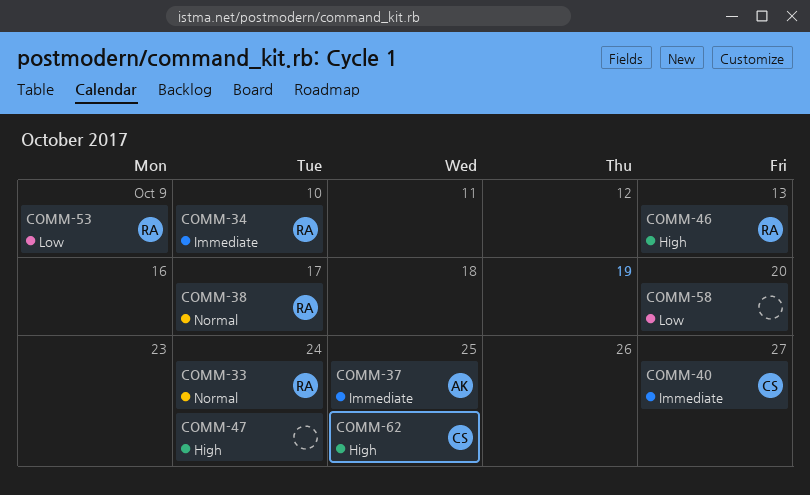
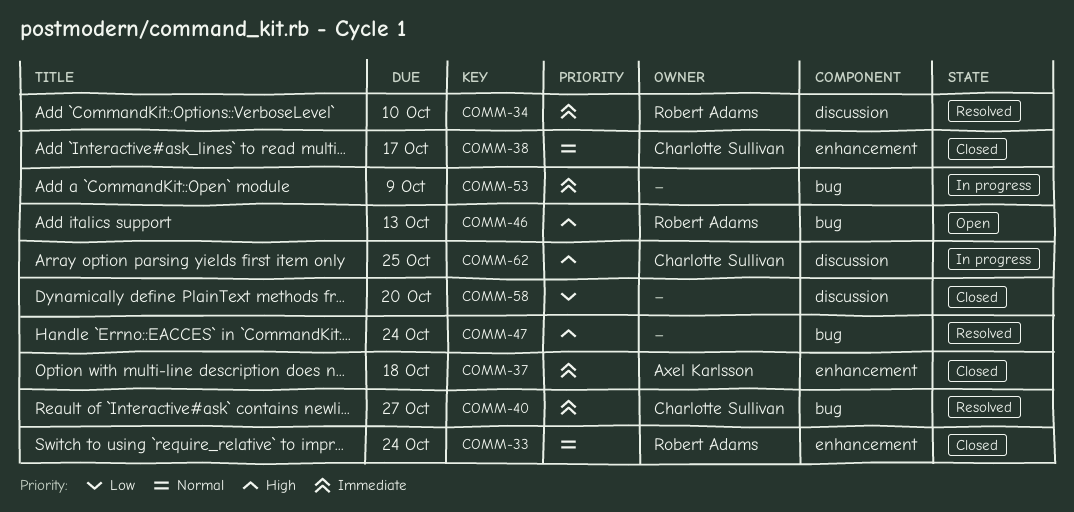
COMM-37, due: Oct 25 -> Oct 18
COMM-38, owner: Robert Adams -> Charlotte Sullivan
COMM-53, owner: Robert Adams -> none
COMM-53, priority: Low -> Immediate

